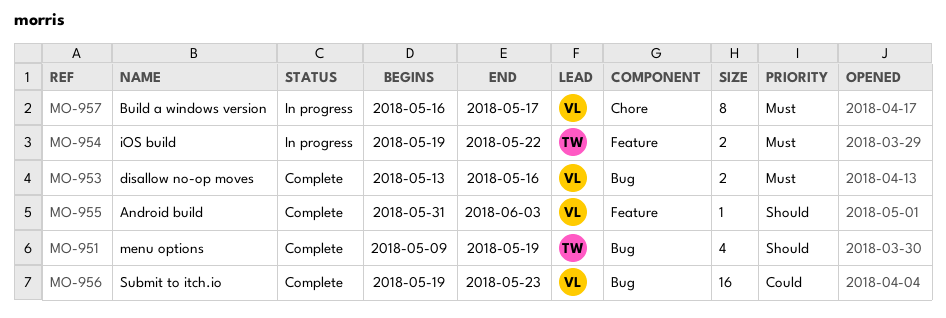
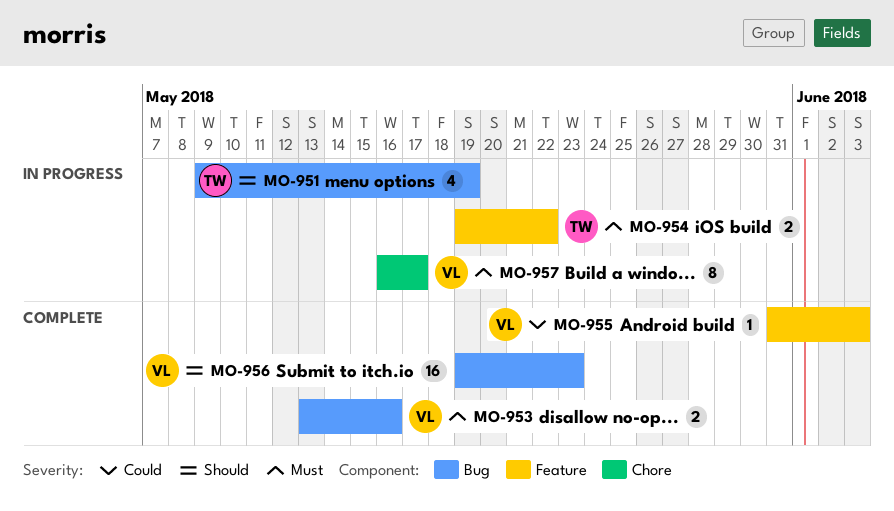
MO-951, status: Complete -> In progress
MO-955, priority: Should -> Could
MO-956, priority: Could -> Should

